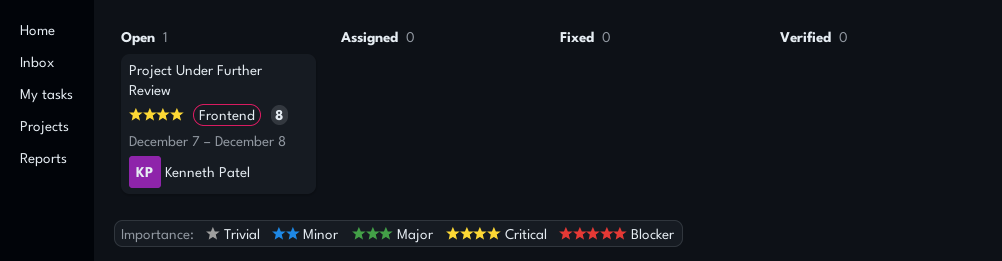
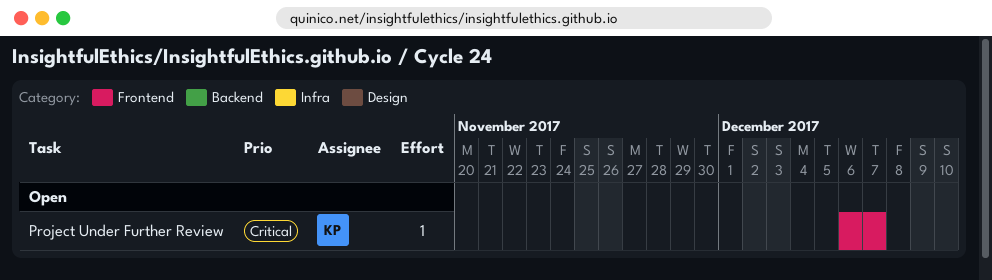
Project Under Further Review, estimate: 8 -> 1
Project Under Further Review, start: Dec 7 -> Dec 6
Project Under Further Review, due: Dec 8 -> Dec 7

